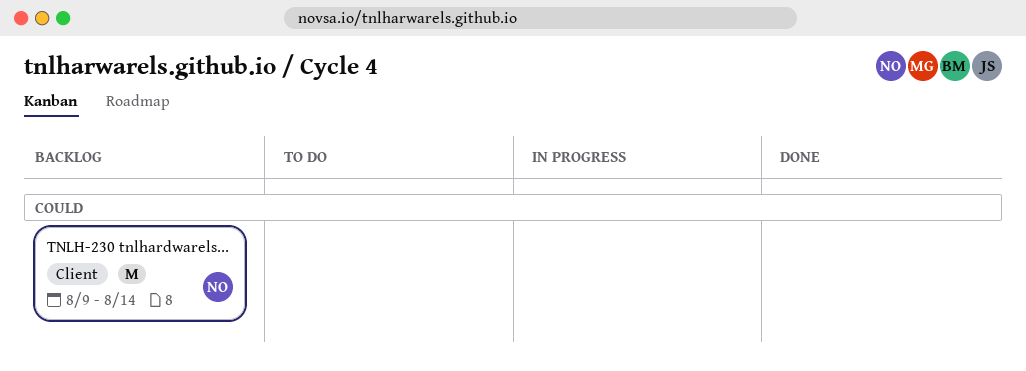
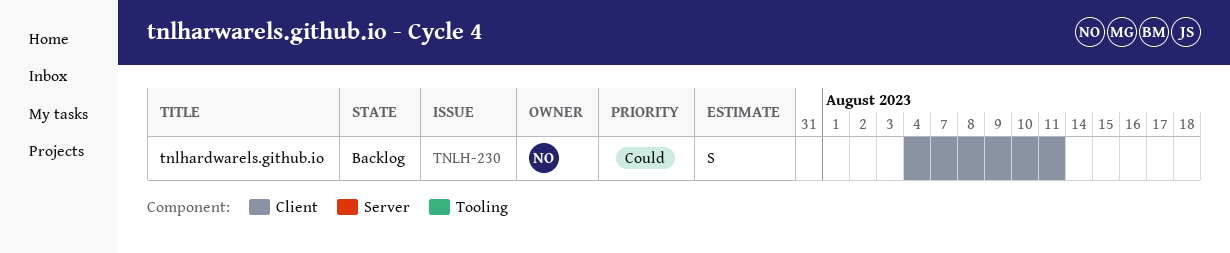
TNLH-230, estimate: M -> S
TNLH-230, start: Aug 9 -> Aug 4
TNLH-230, due: Aug 14 -> Aug 11

